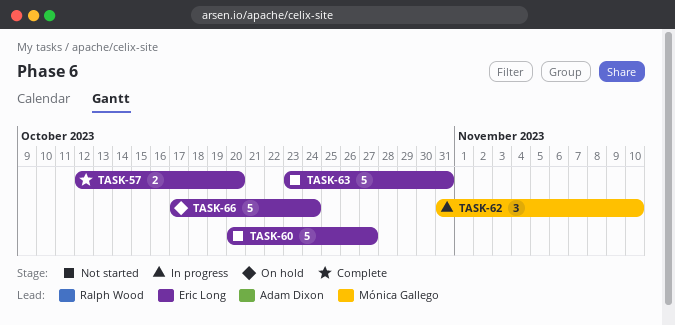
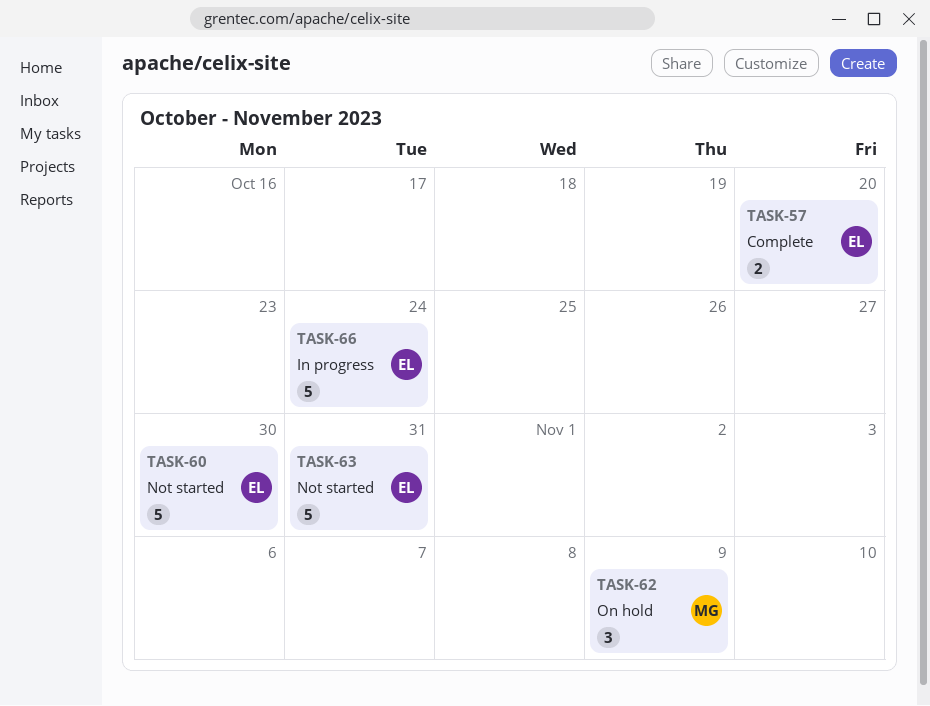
TASK-60, due: Oct 27 -> Oct 30
TASK-62, status: In progress -> On hold
TASK-62, due: Nov 10 -> Nov 9
TASK-66, status: On hold -> In progress

